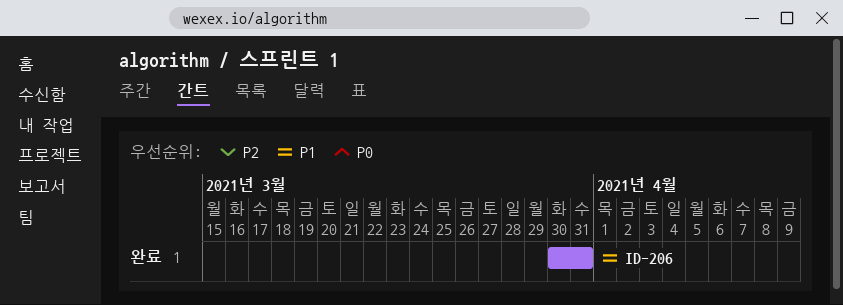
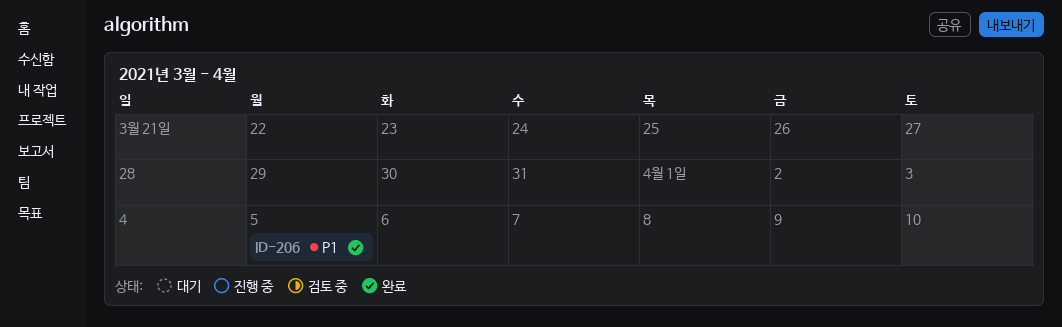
ID-206, due: Mar 31 -> Apr 5

